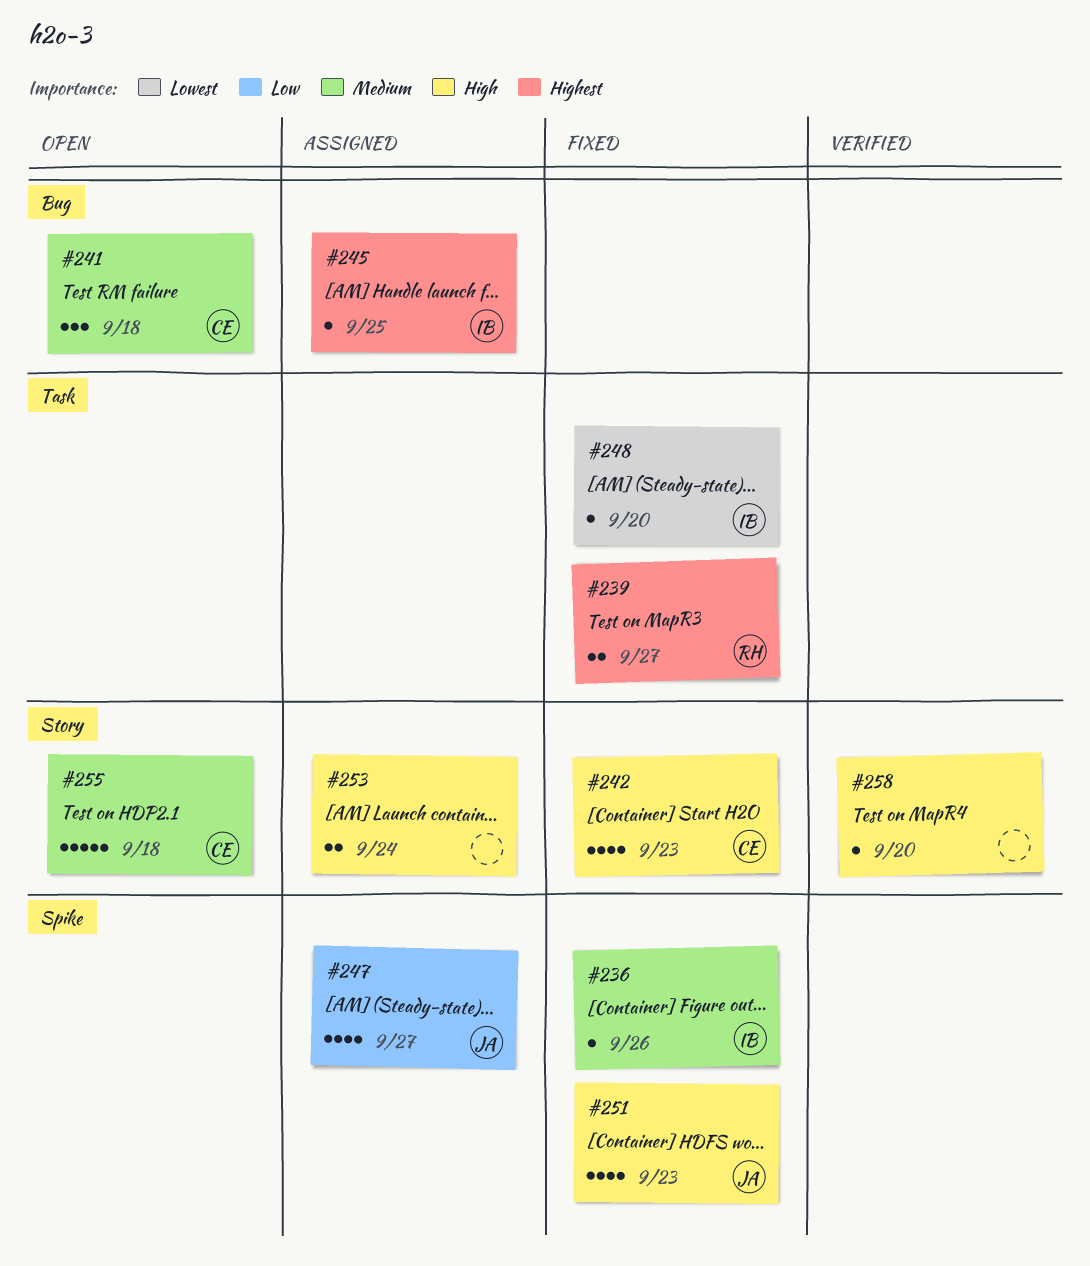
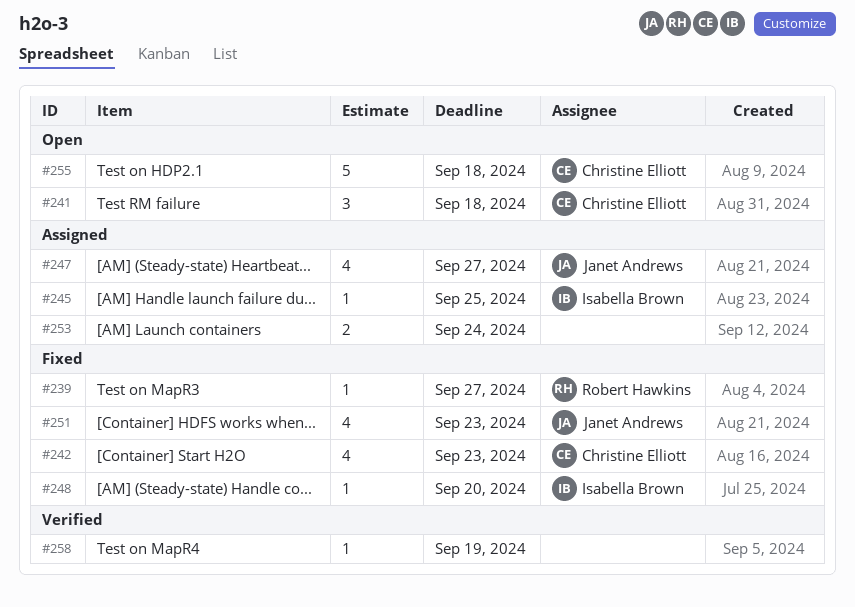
#236: present -> none
#239, estimate: 2 -> 1
#258, due: Sep 20 -> Sep 19

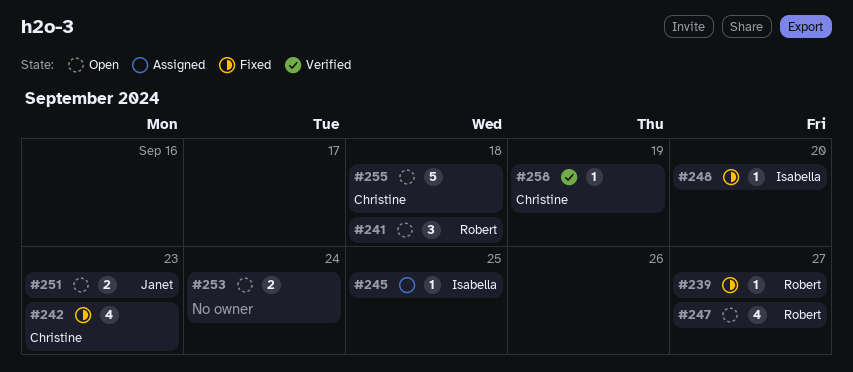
#241, owner: Christine Elliott -> Robert Hawkins
#247, status: Assigned -> Open
#247, owner: Janet Andrews -> Robert Hawkins
#251, status: Fixed -> Open
#251, estimate: 4 -> 2
#253, status: Assigned -> Open
#258, owner: none -> Christine Elliott

